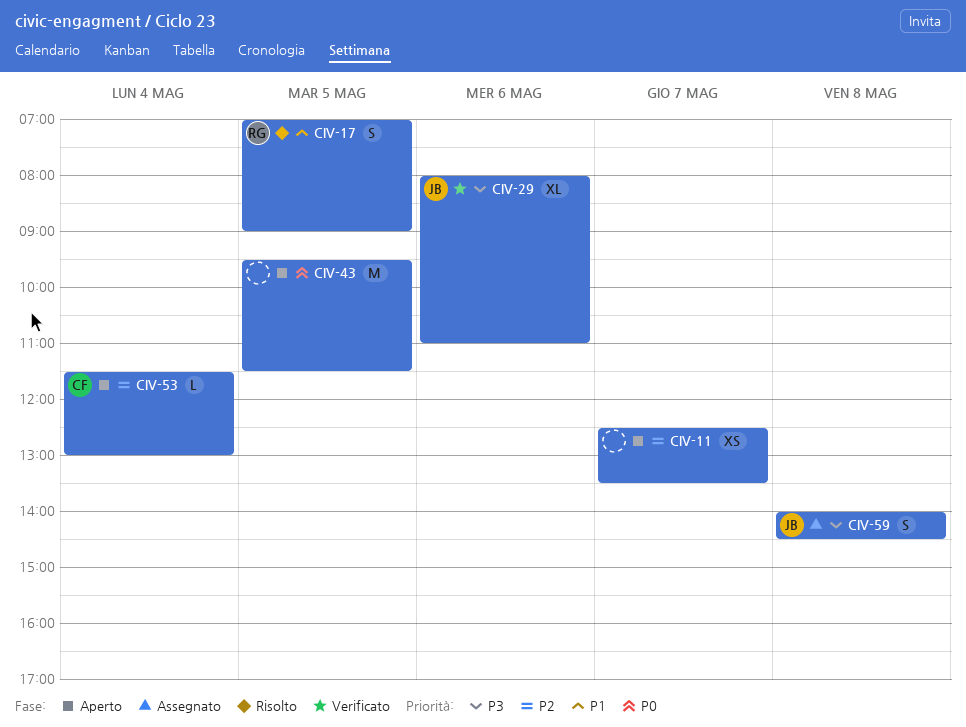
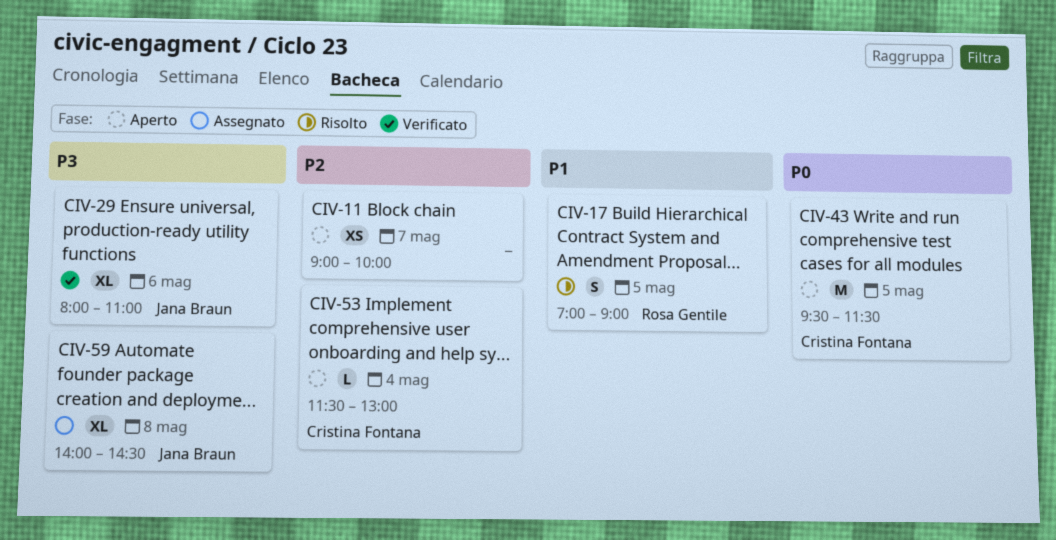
CIV-11, begins: 12:30 -> 09:00
CIV-11, ends: 13:30 -> 10:00
CIV-43, owner: none -> Cristina Fontana
CIV-59, estimate: S -> XL

